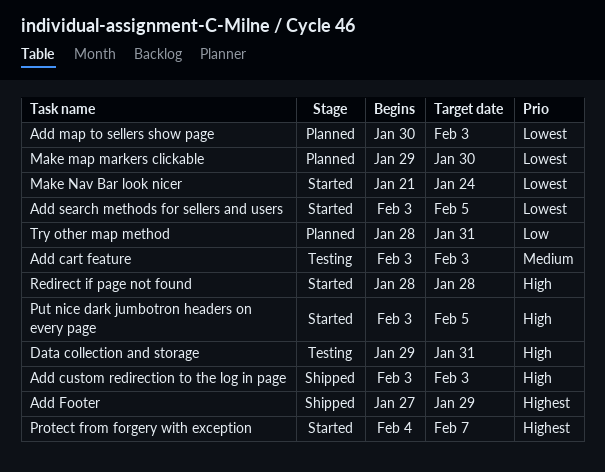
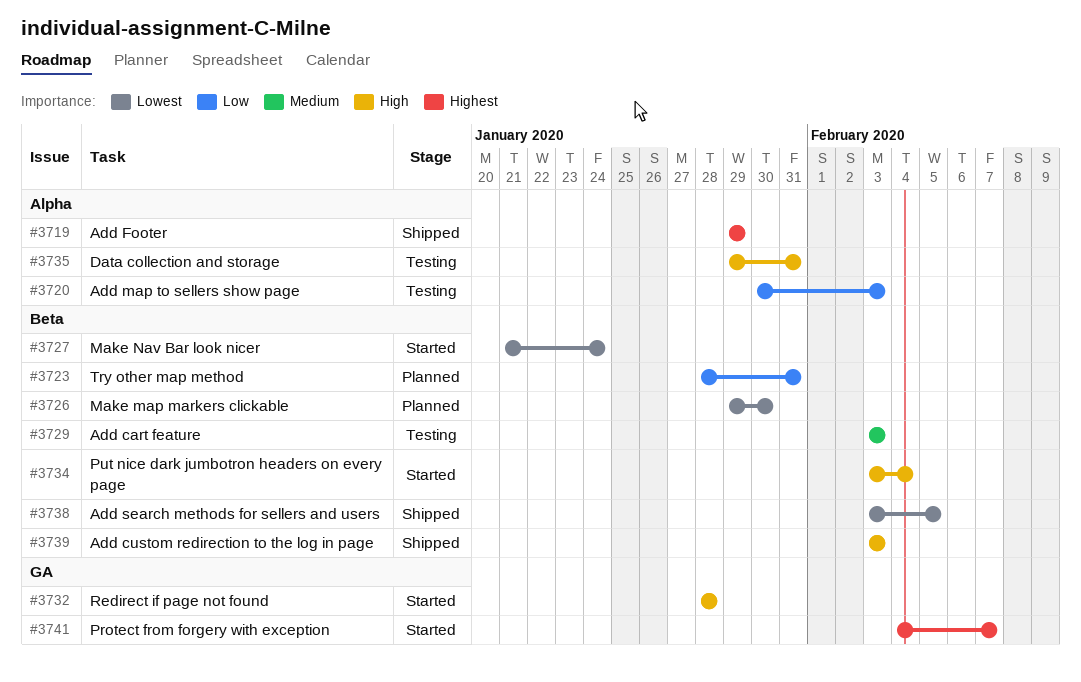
Add Footer, start: Jan 27 -> Jan 29
Add map to sellers show page, status: Planned -> Testing
Add map to sellers show page, priority: Lowest -> Low
Add search methods for sellers and users, status: Started -> Shipped
Put nice dark jumbotron headers on every page, due: Feb 5 -> Feb 4

